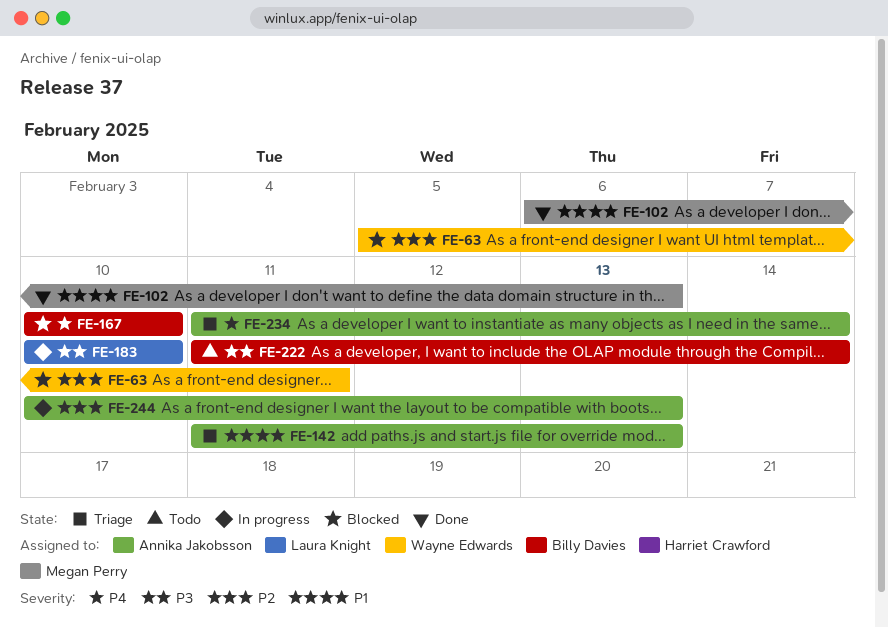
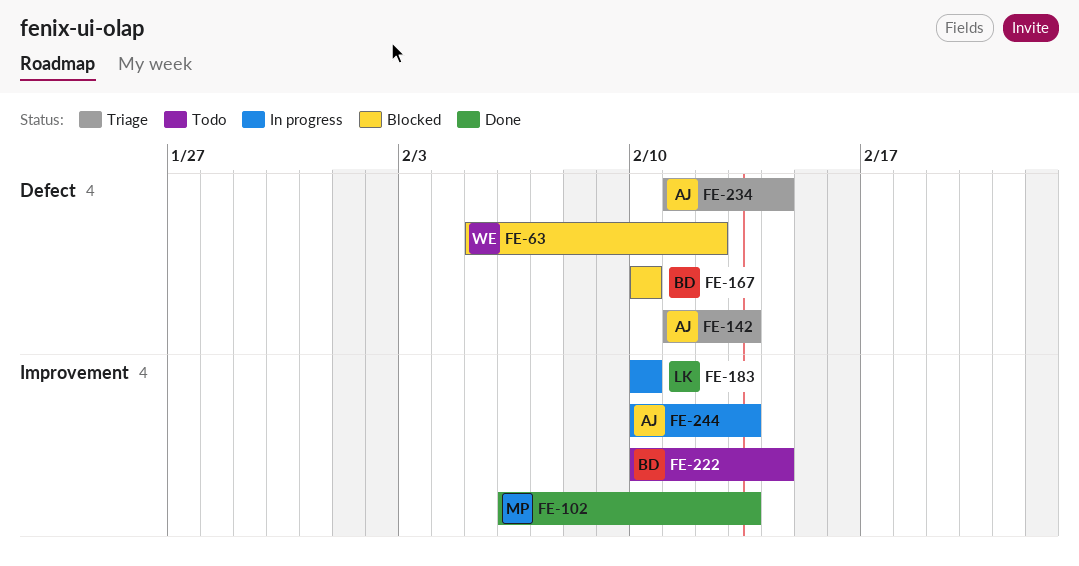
FE-63, due: Feb 11 -> Feb 12
FE-222, start: Feb 11 -> Feb 10

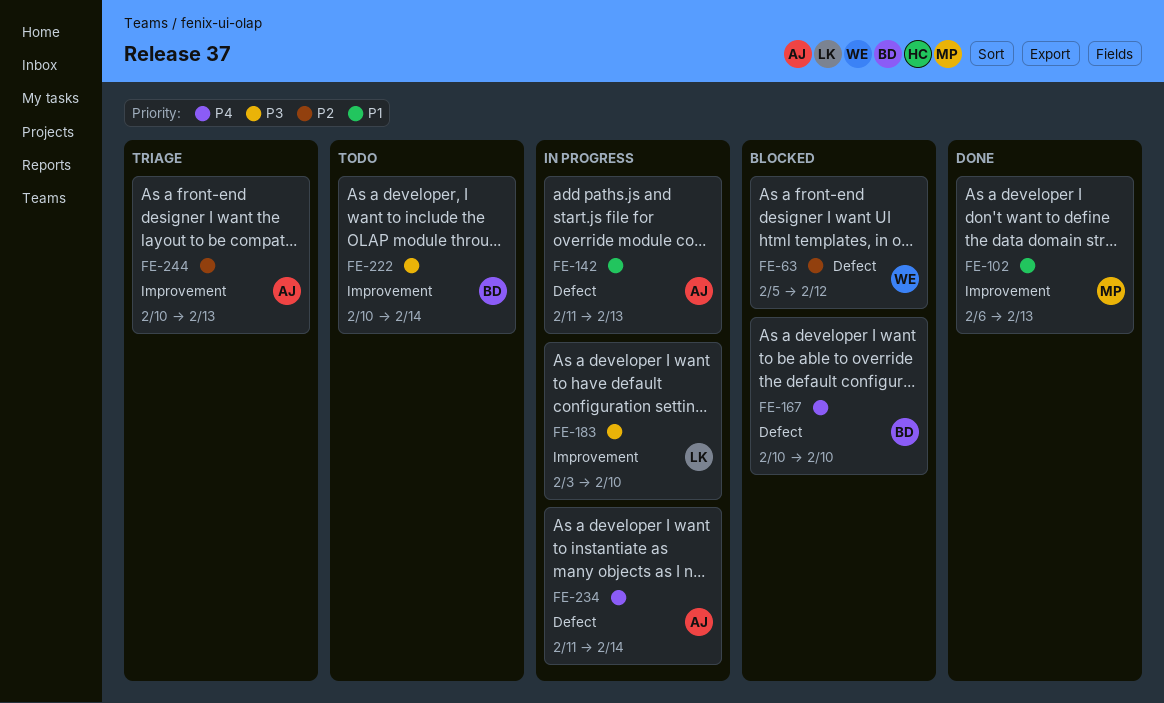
FE-142, status: Triage -> In progress
FE-183, start: Feb 10 -> Feb 3
FE-234, status: Triage -> In progress
FE-244, status: In progress -> Triage

